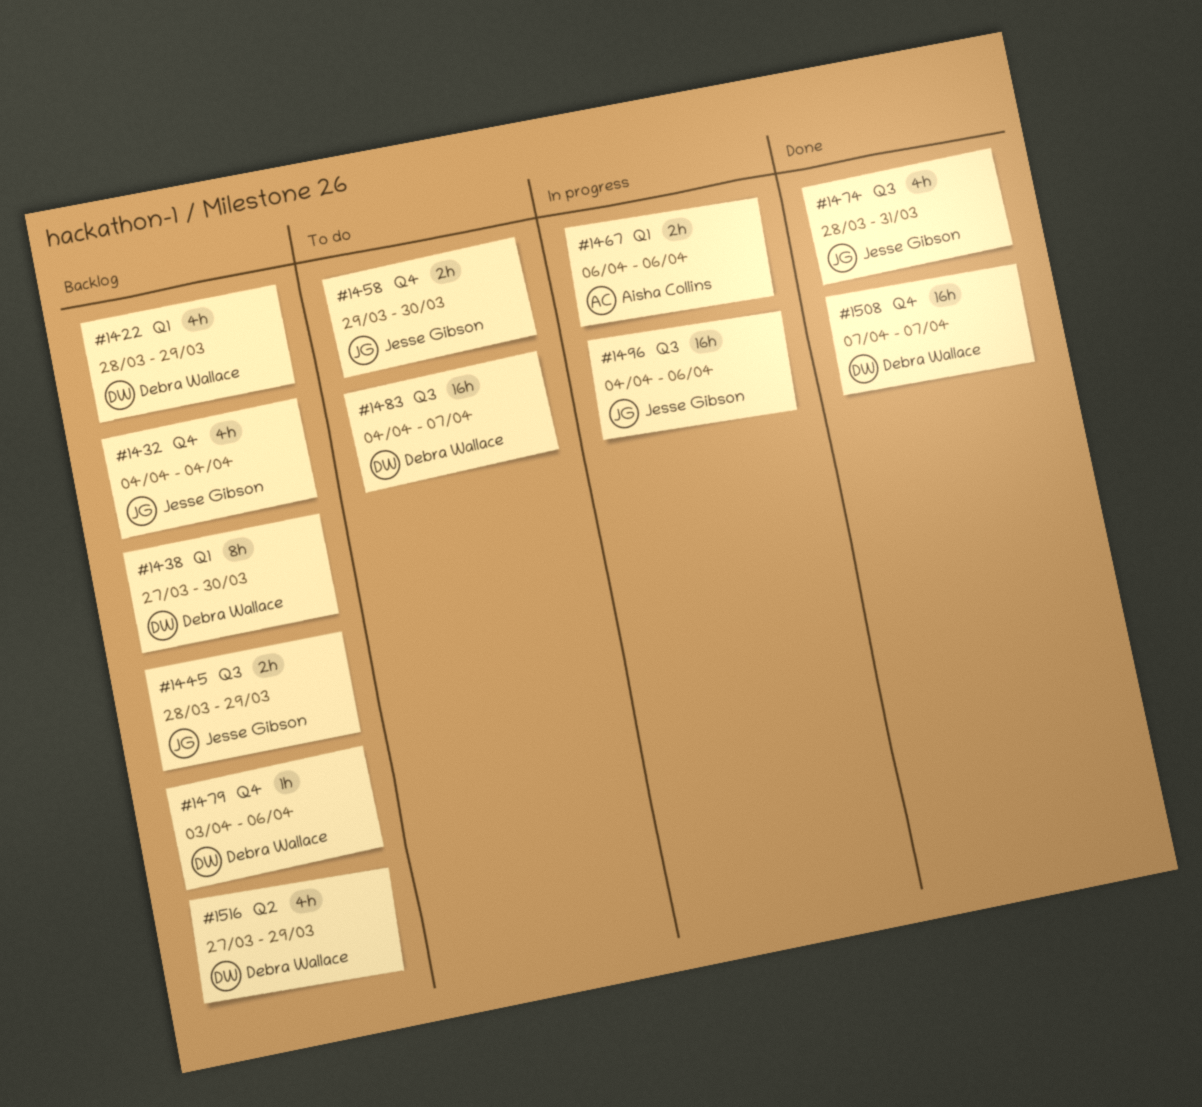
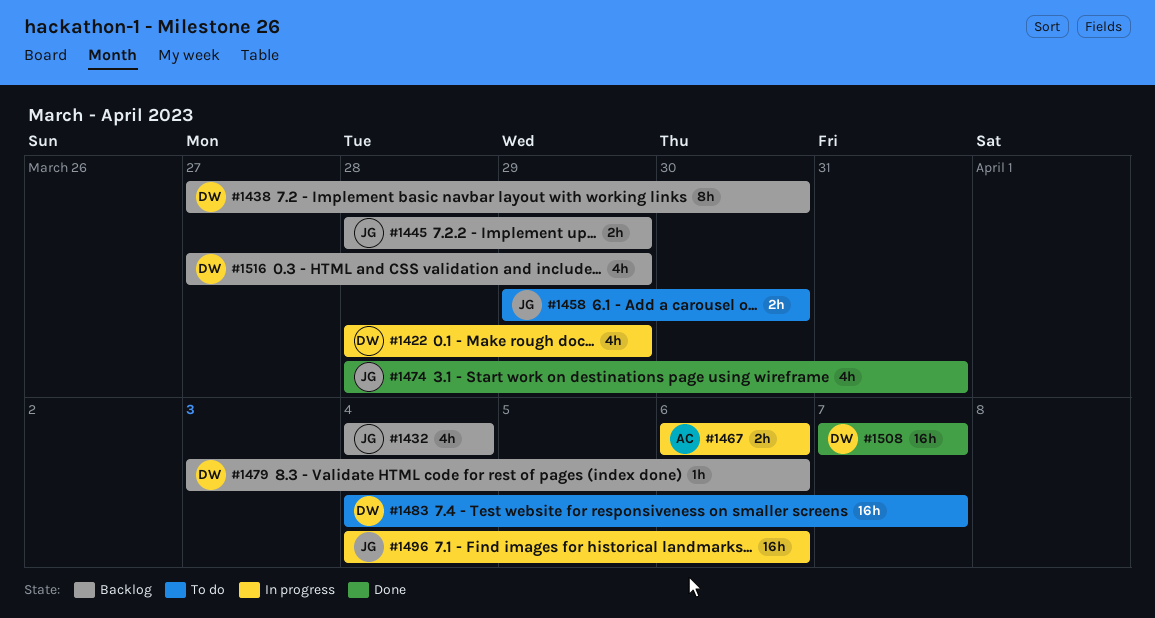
#1422, status: Backlog -> In progress

